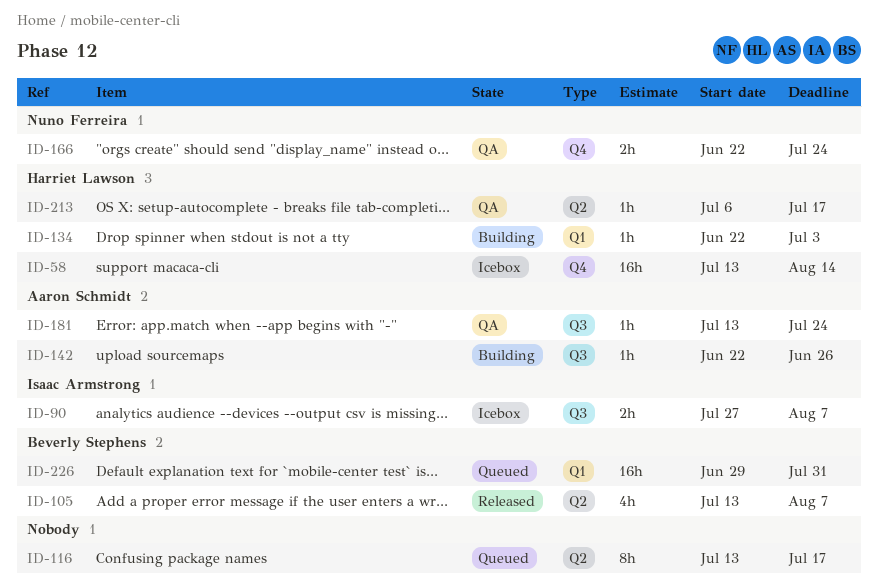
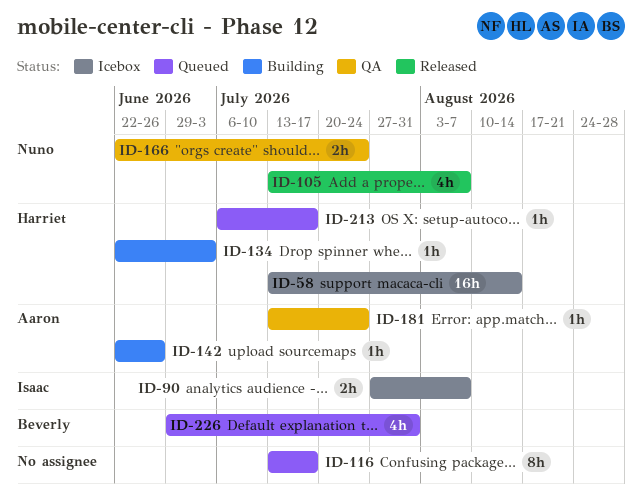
ID-105, owner: Beverly Stephens -> Nuno Ferreira
ID-213, status: QA -> Queued
ID-226, estimate: 16h -> 4h

